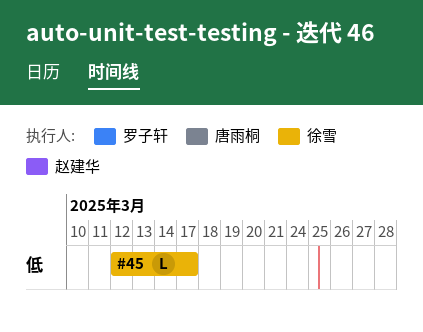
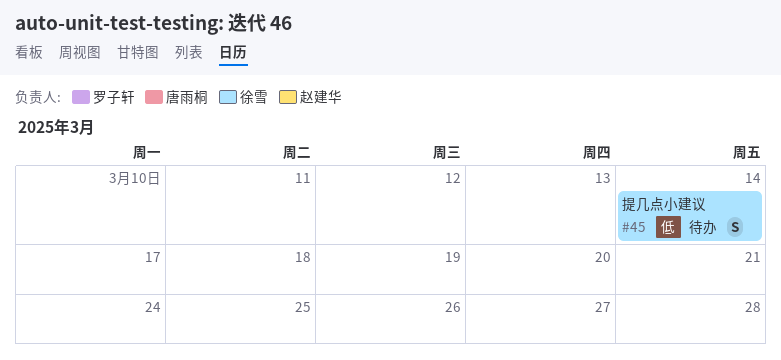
#45, estimate: L -> S
#45, due: Mar 17 -> Mar 14

